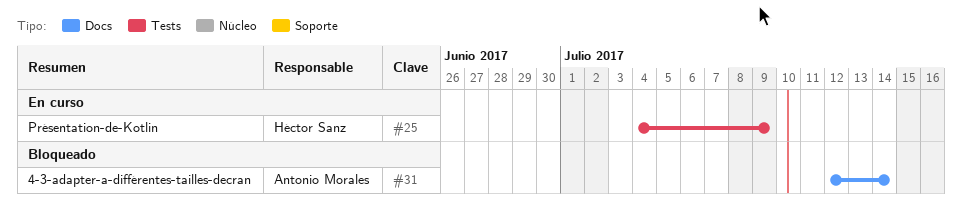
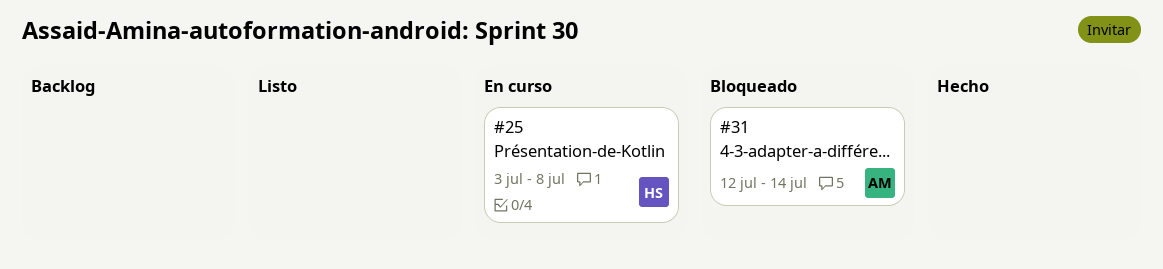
#25, start: Jul 4 -> Jul 3
#25, due: Jul 9 -> Jul 8

